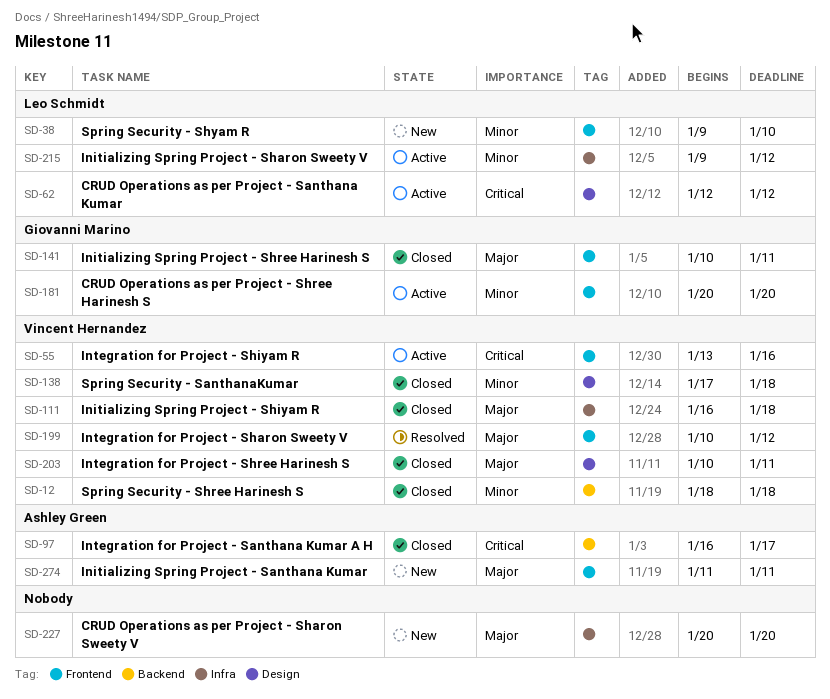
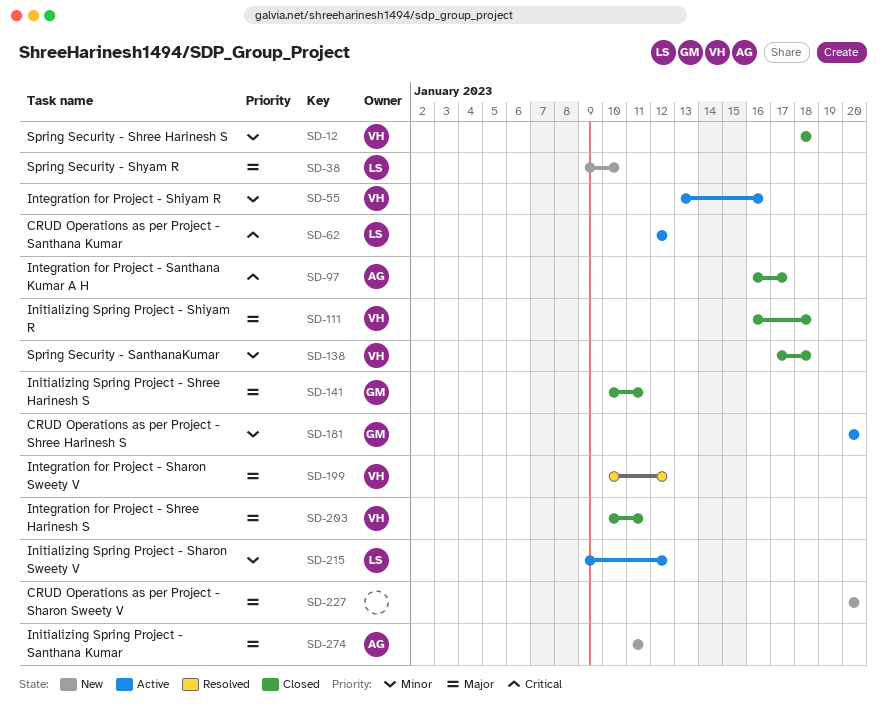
SD-38, priority: Minor -> Major
SD-55, priority: Critical -> Minor

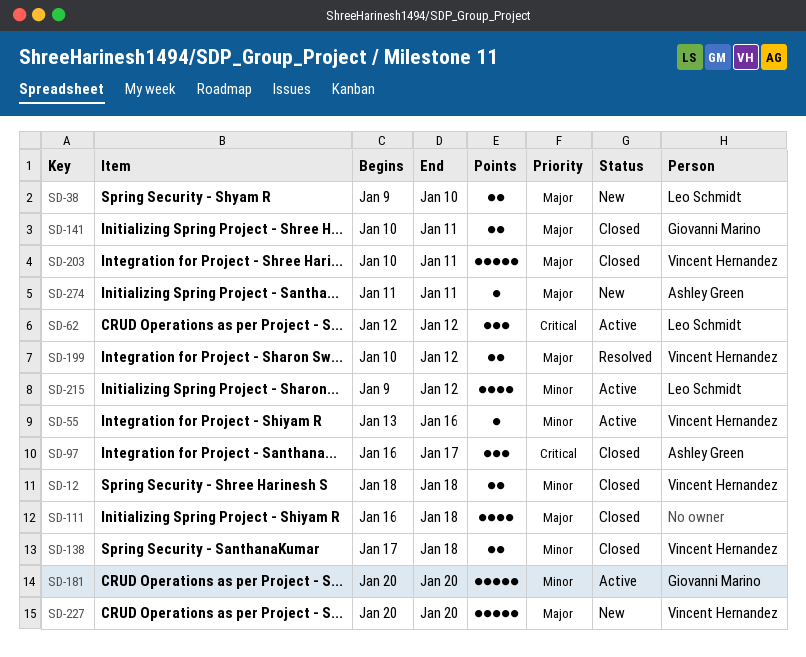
SD-111, owner: Vincent Hernandez -> none
SD-227, owner: none -> Vincent Hernandez

